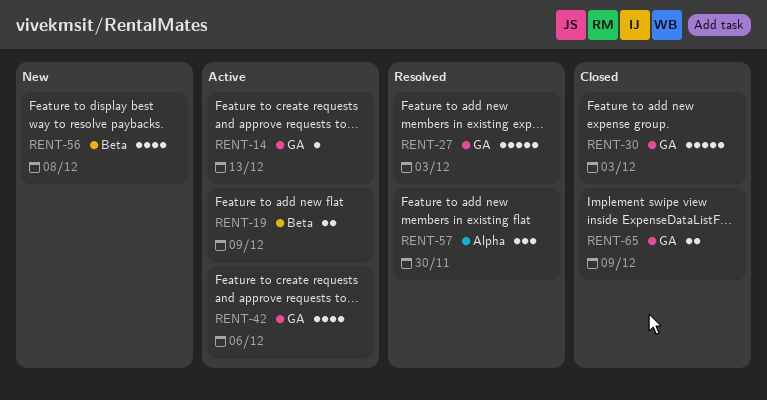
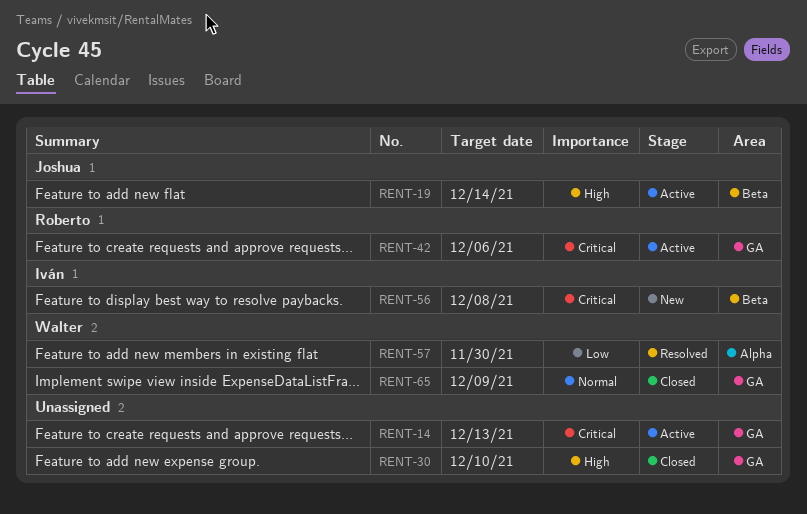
RENT-19, due: Dec 9 -> Dec 14
RENT-27: present -> none
RENT-30, due: Dec 3 -> Dec 10

